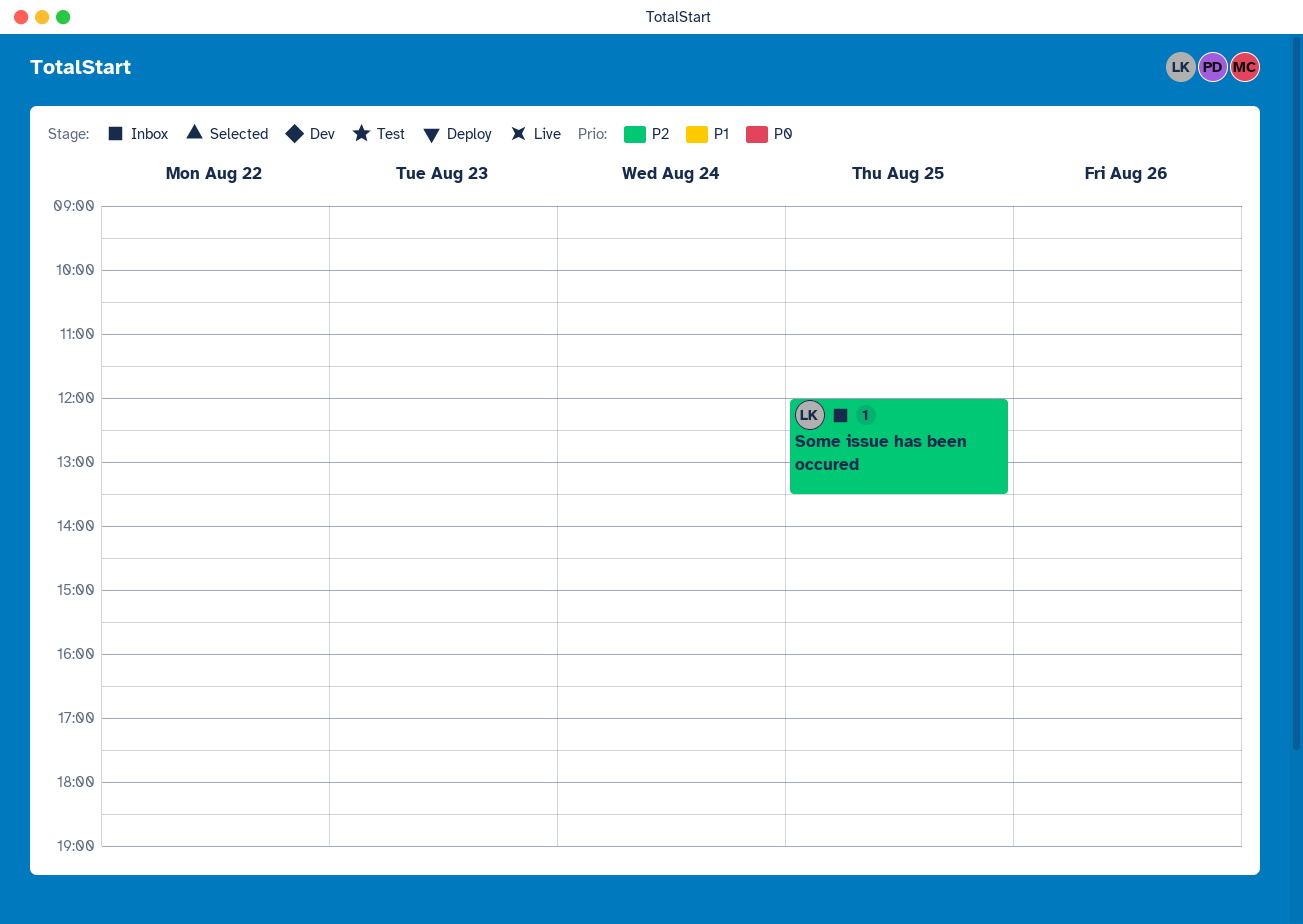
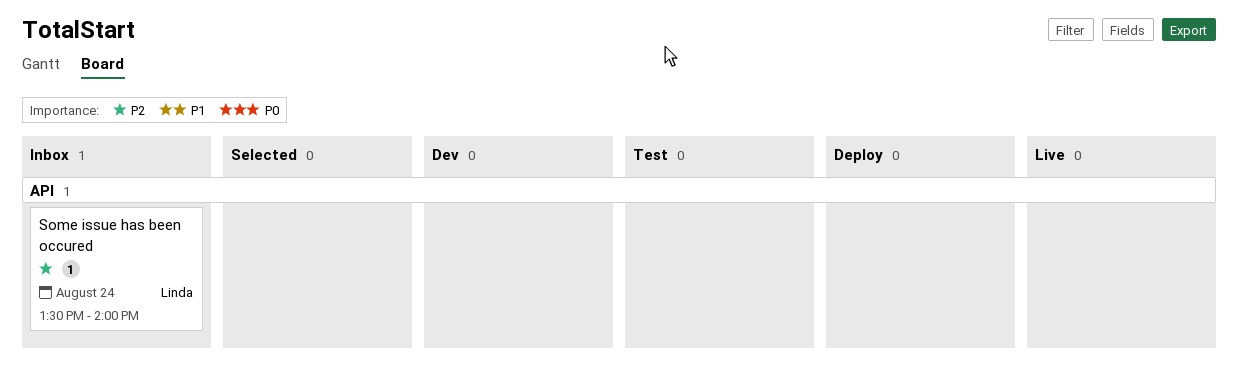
Some issue has been occured, day: Aug 25 -> Aug 24
Some issue has been occured, begins: 12:00 -> 13:30
Some issue has been occured, ends: 13:30 -> 14:00

